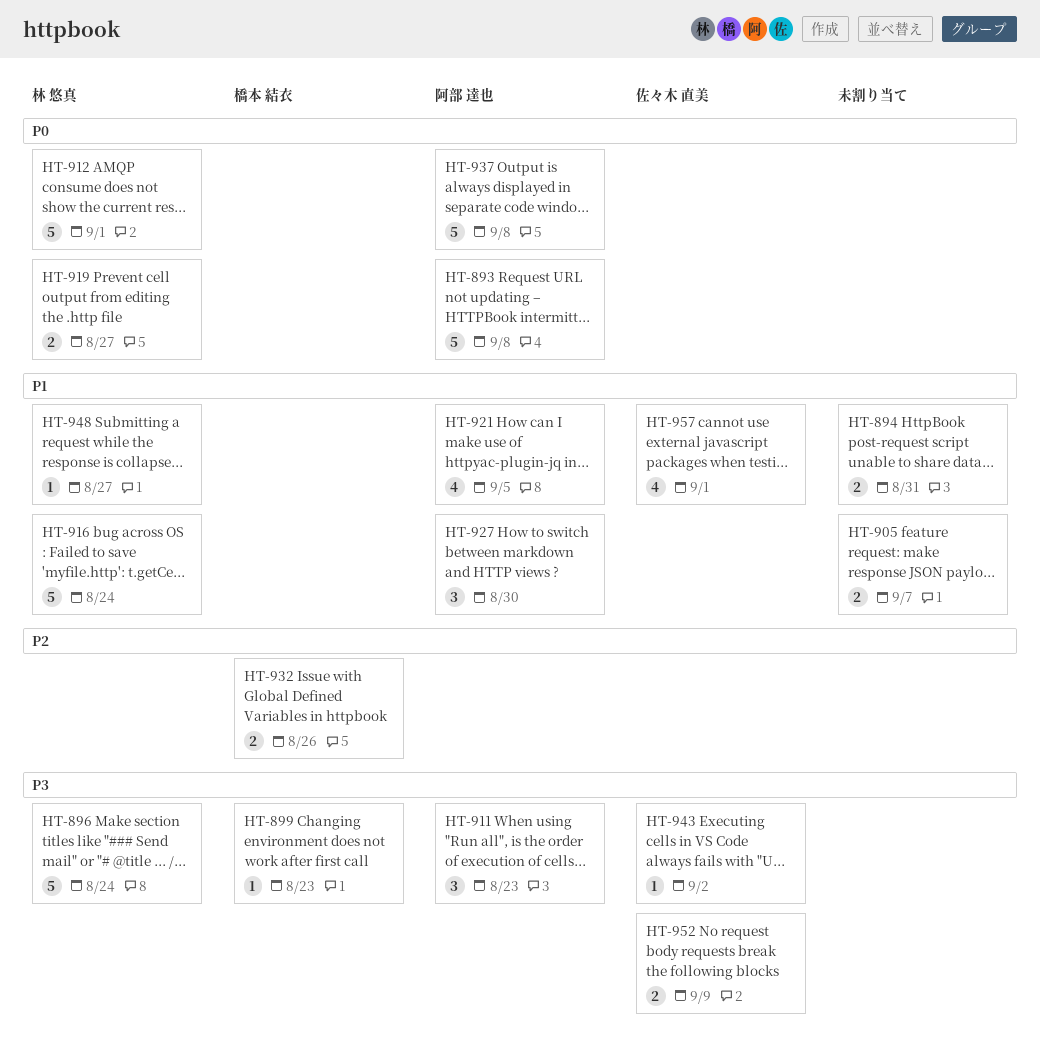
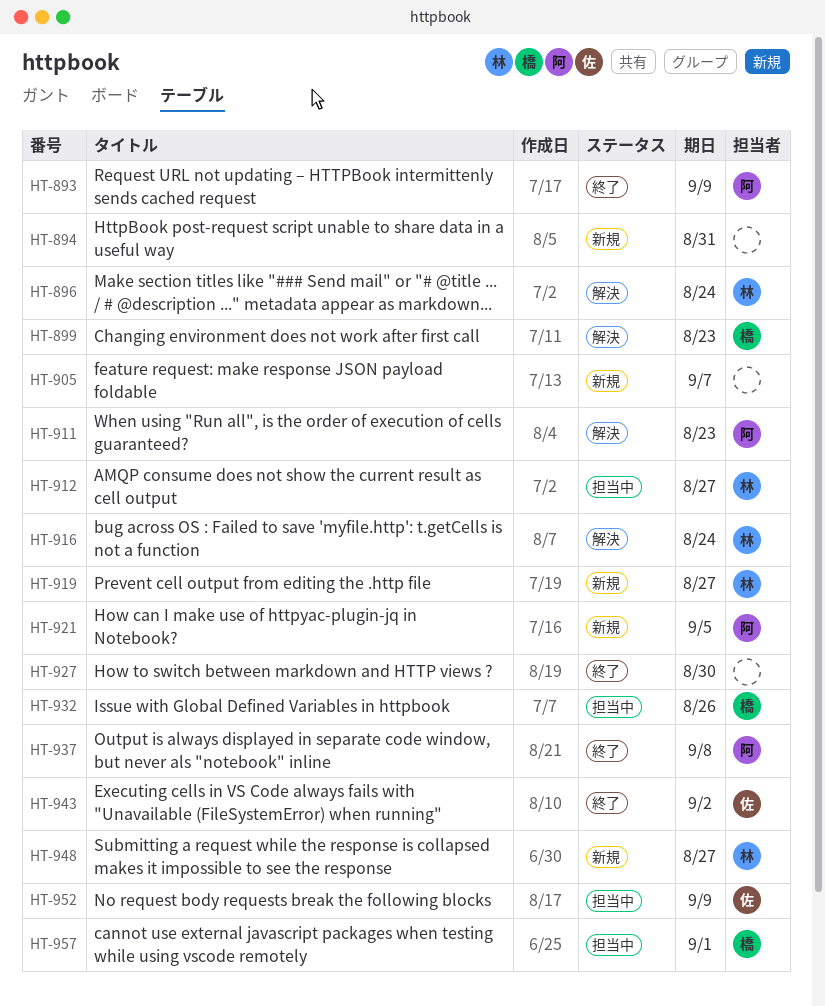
HT-893, due: Sep 8 -> Sep 9
HT-912, due: Sep 1 -> Aug 27
HT-927, owner: 阿部 達也 -> none
HT-957, owner: 佐々木 直美 -> 橋本 結衣

